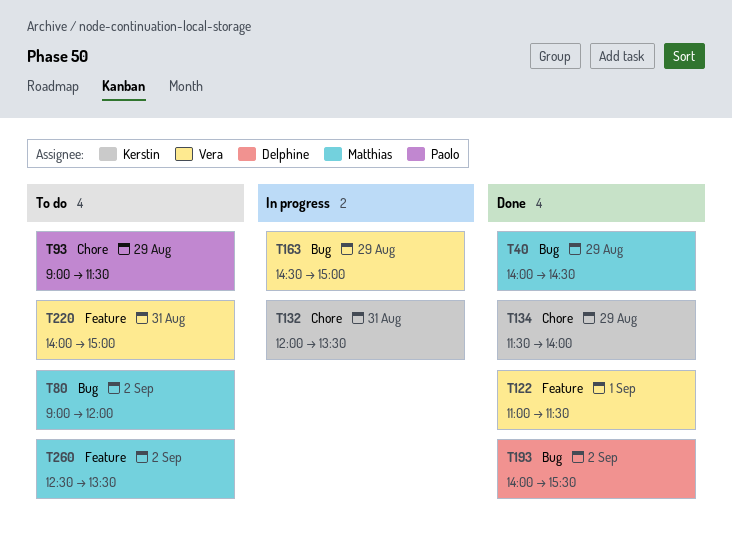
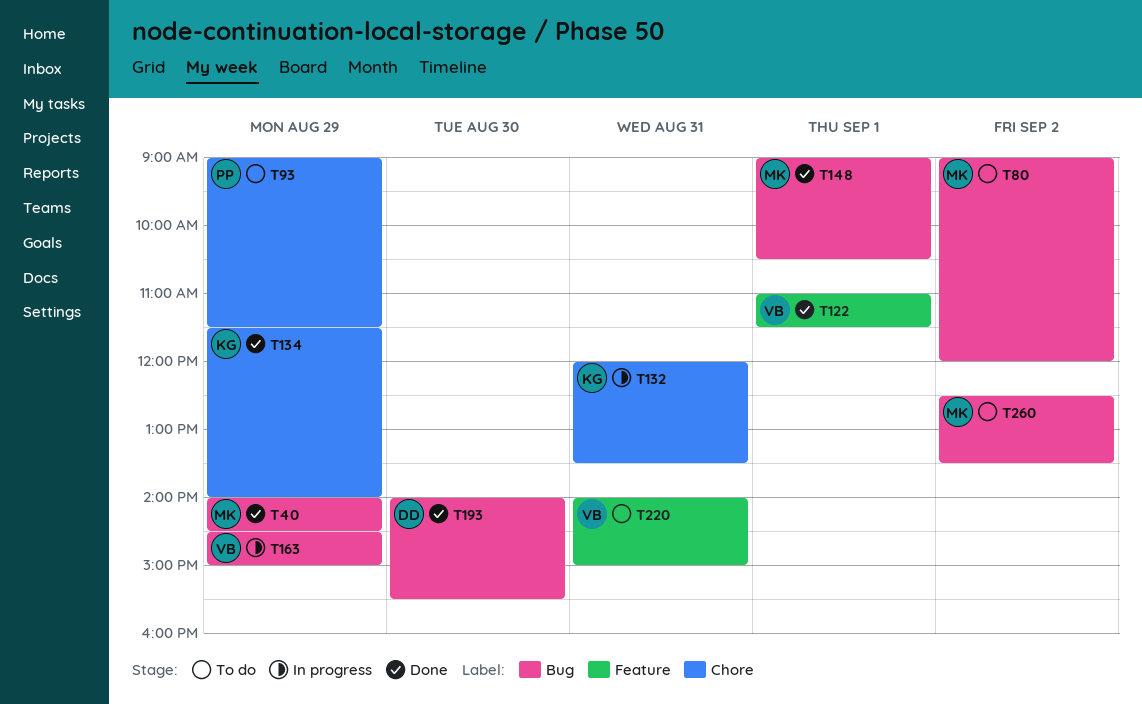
T148: none -> present
T193, day: Sep 2 -> Aug 30
T260, label: Feature -> Bug

